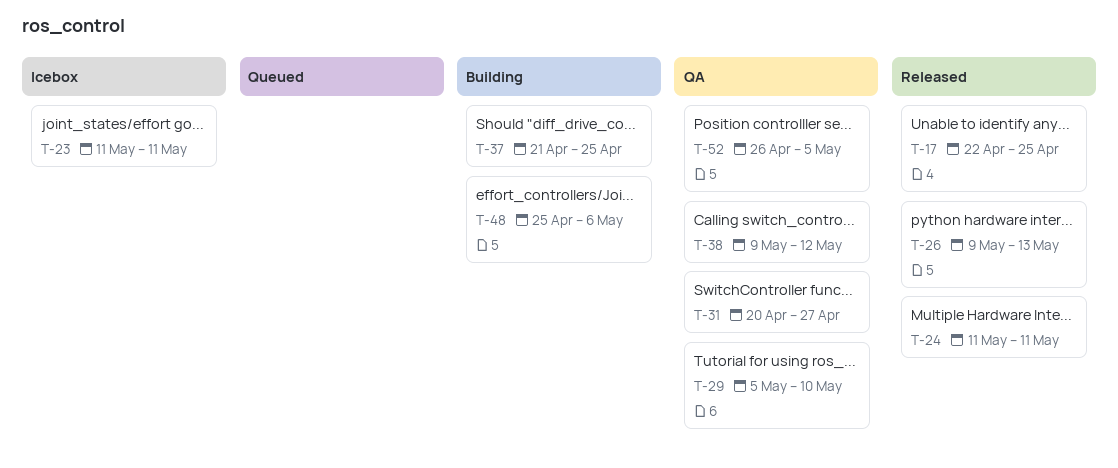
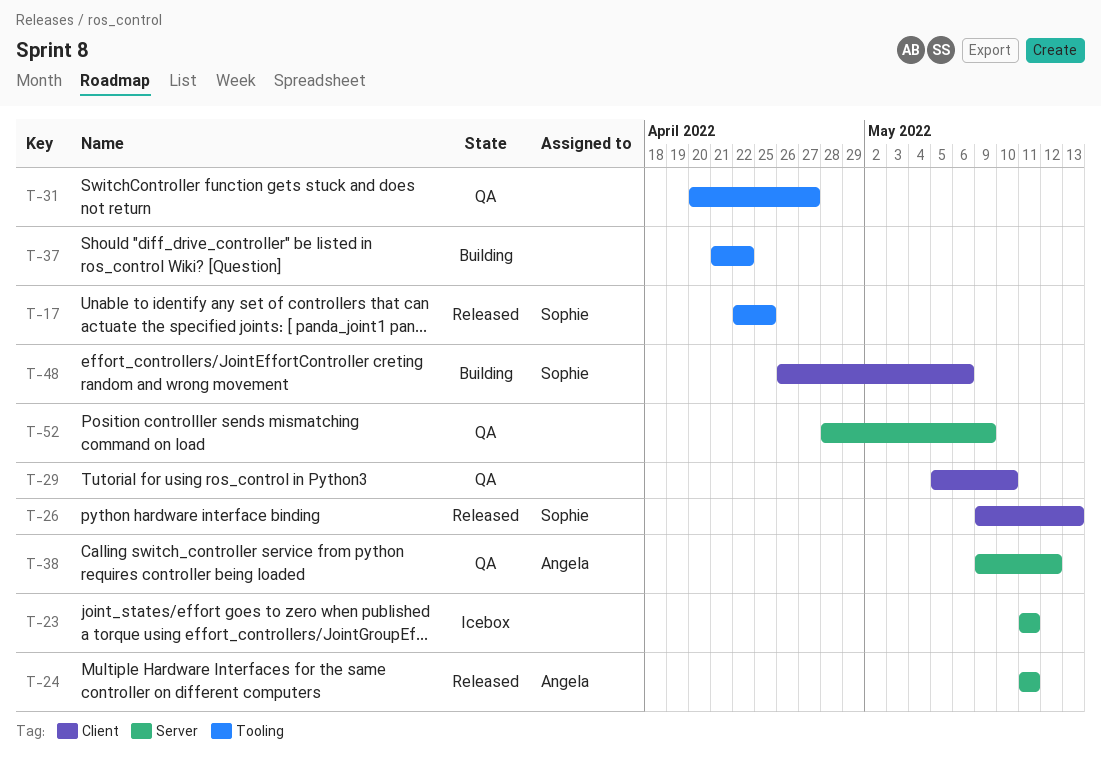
T-37, due: Apr 25 -> Apr 22
T-48, start: Apr 25 -> Apr 26
T-52, start: Apr 26 -> Apr 28
T-52, due: May 5 -> May 9

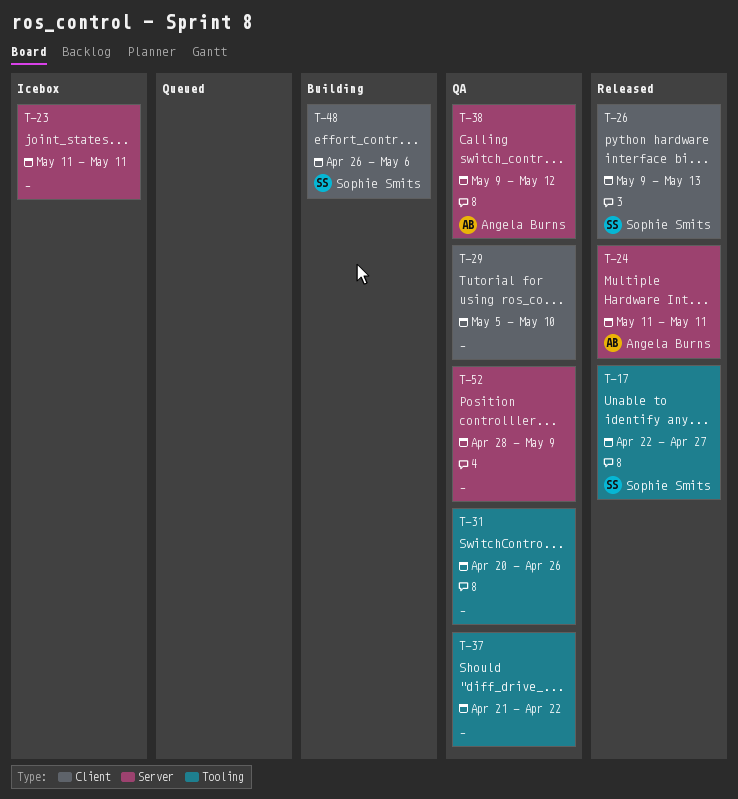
T-17, due: Apr 25 -> Apr 27
T-31, due: Apr 27 -> Apr 26
T-37, status: Building -> QA

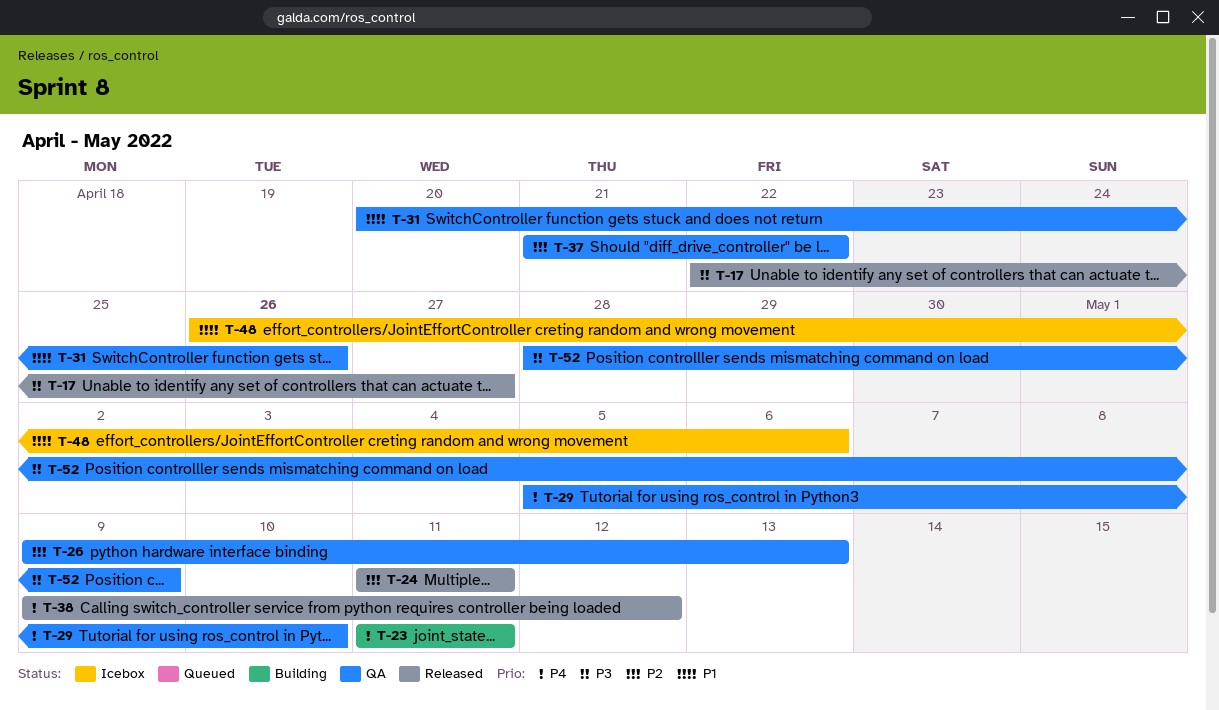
T-23, status: Icebox -> Building
T-26, status: Released -> QA
T-38, status: QA -> Released
T-48, status: Building -> Icebox

